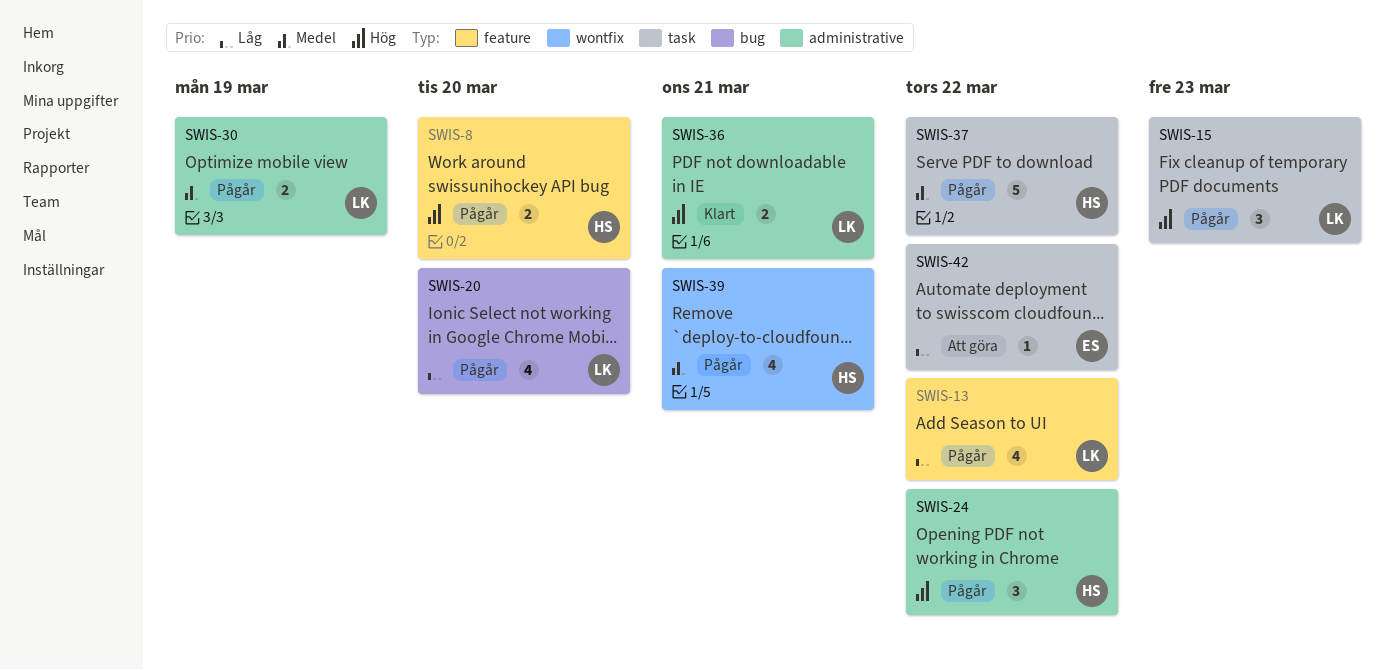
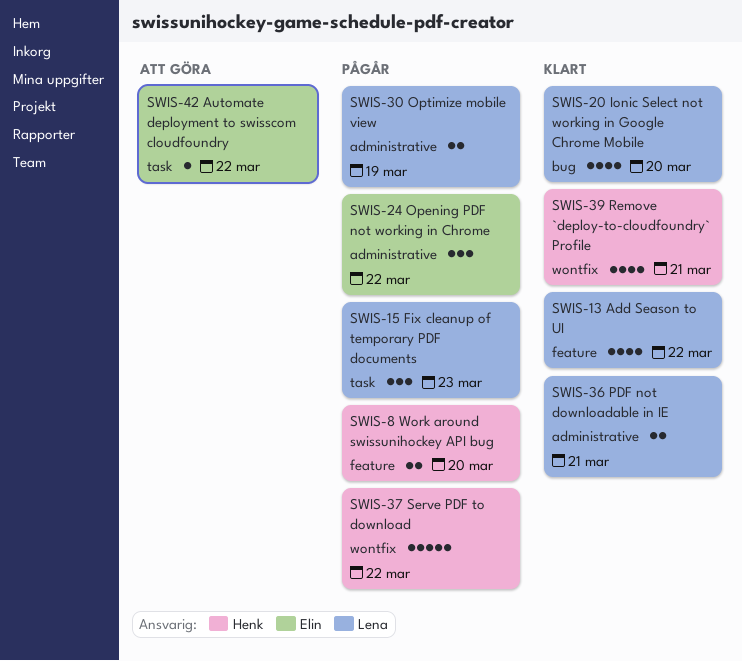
SWIS-13, status: Pågår -> Klart
SWIS-20, status: Pågår -> Klart
SWIS-24, owner: Henk -> Elin
SWIS-37, label: task -> wontfix
SWIS-39, status: Pågår -> Klart

